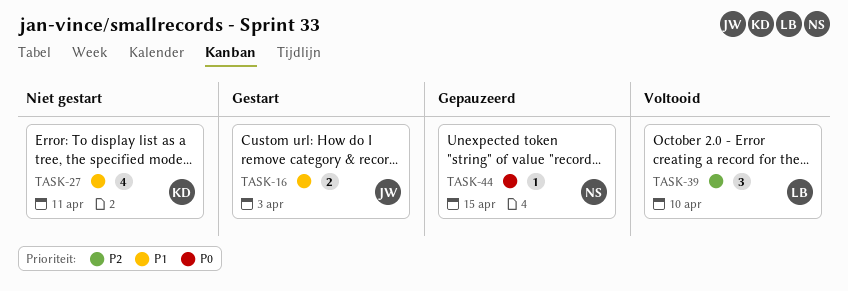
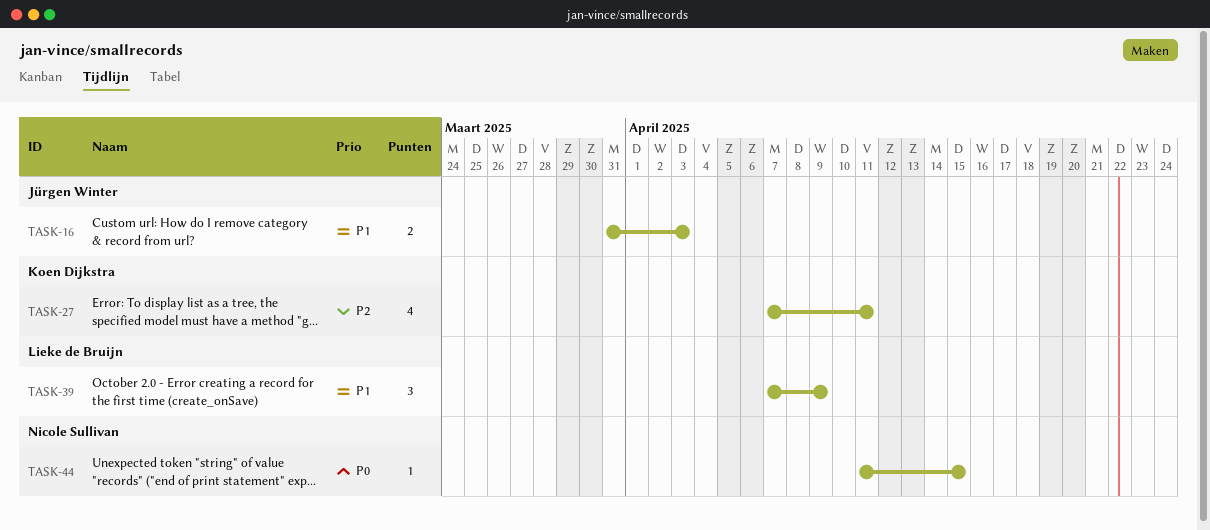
TASK-27, priority: P1 -> P2
TASK-39, priority: P2 -> P1
TASK-39, due: Apr 10 -> Apr 9

